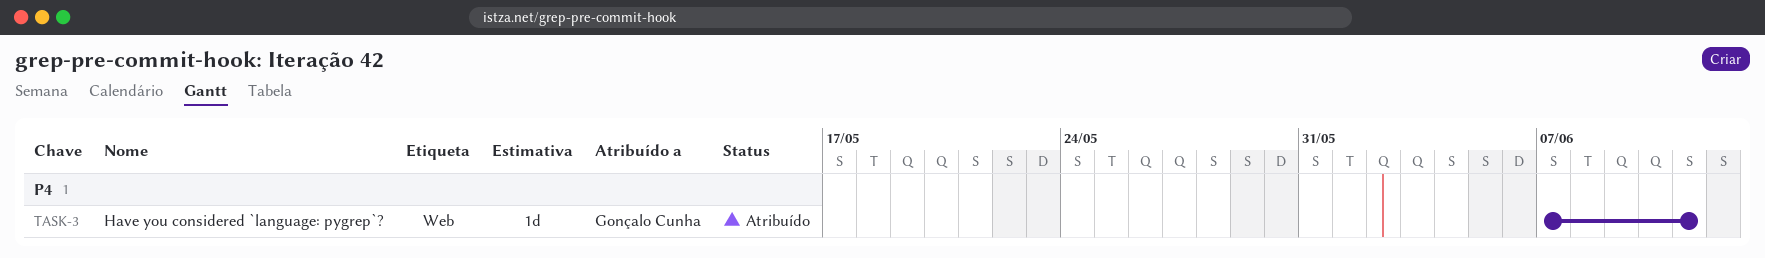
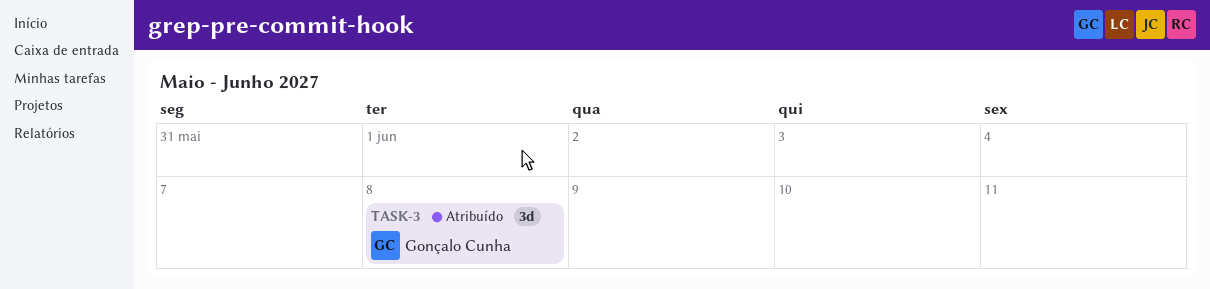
TASK-3, estimate: 1d -> 3d
TASK-3, due: Jun 11 -> Jun 8

